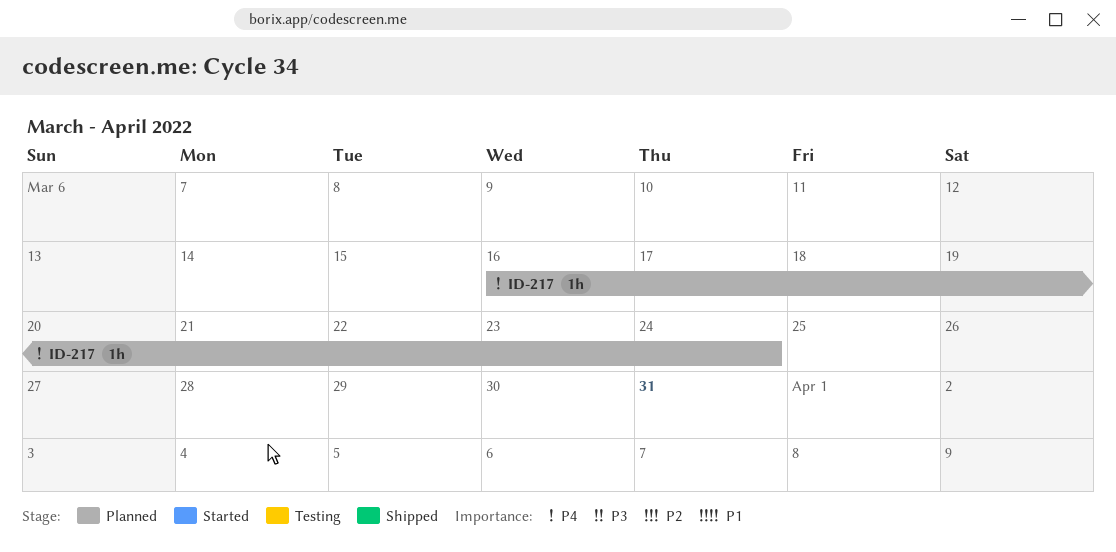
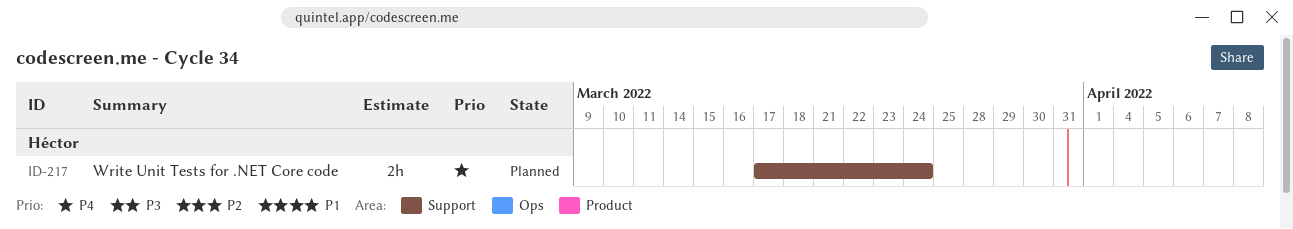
ID-217, estimate: 1h -> 2h
ID-217, start: Mar 16 -> Mar 17

